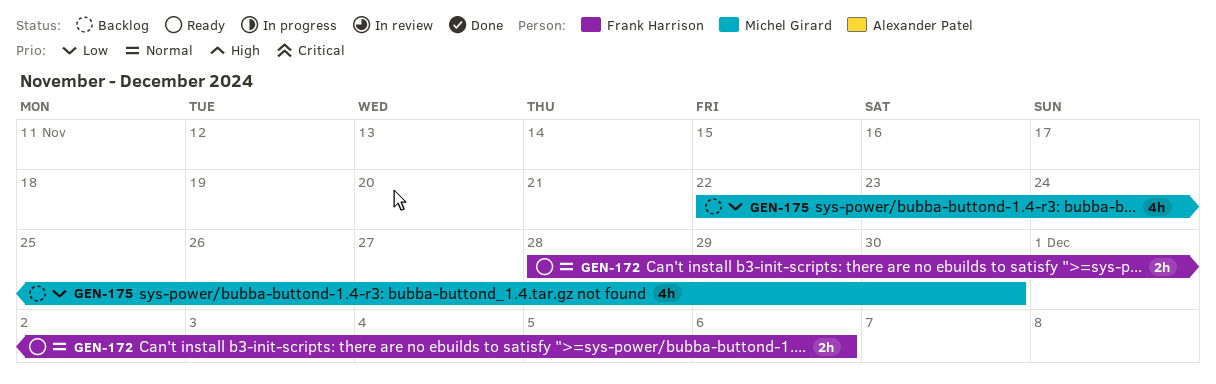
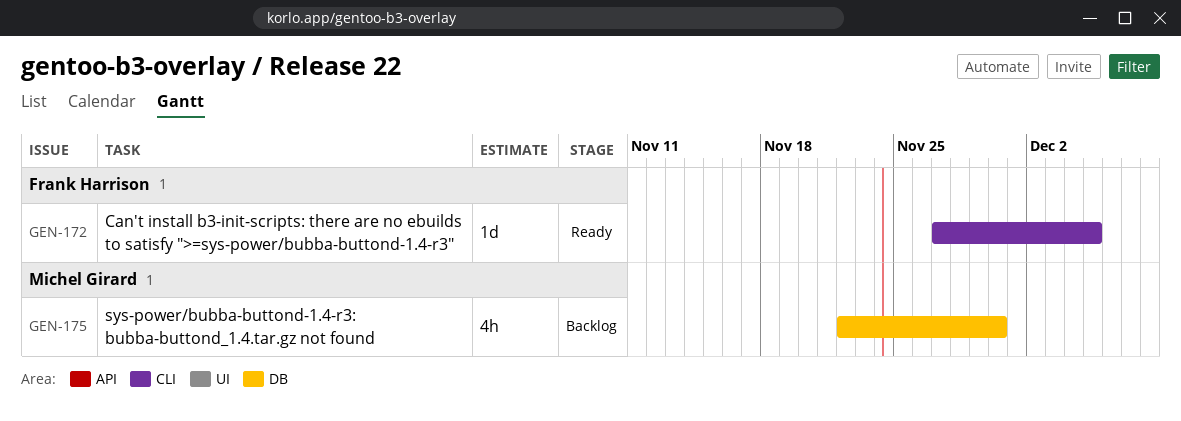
GEN-172, estimate: 2h -> 1d
GEN-172, start: Nov 28 -> Nov 27
GEN-172, due: Dec 6 -> Dec 5

